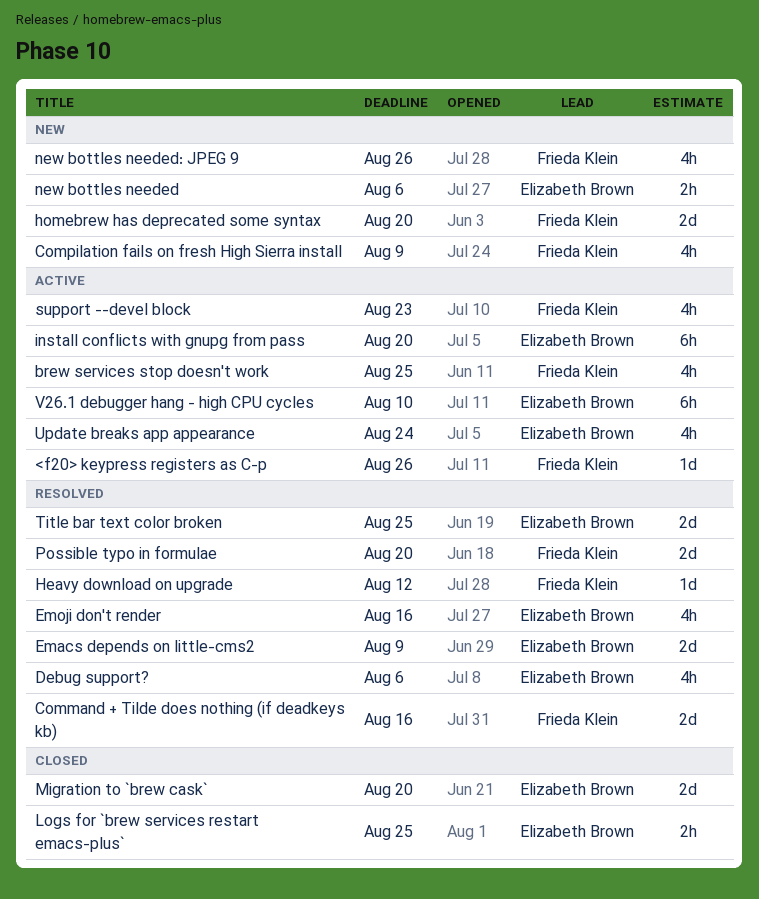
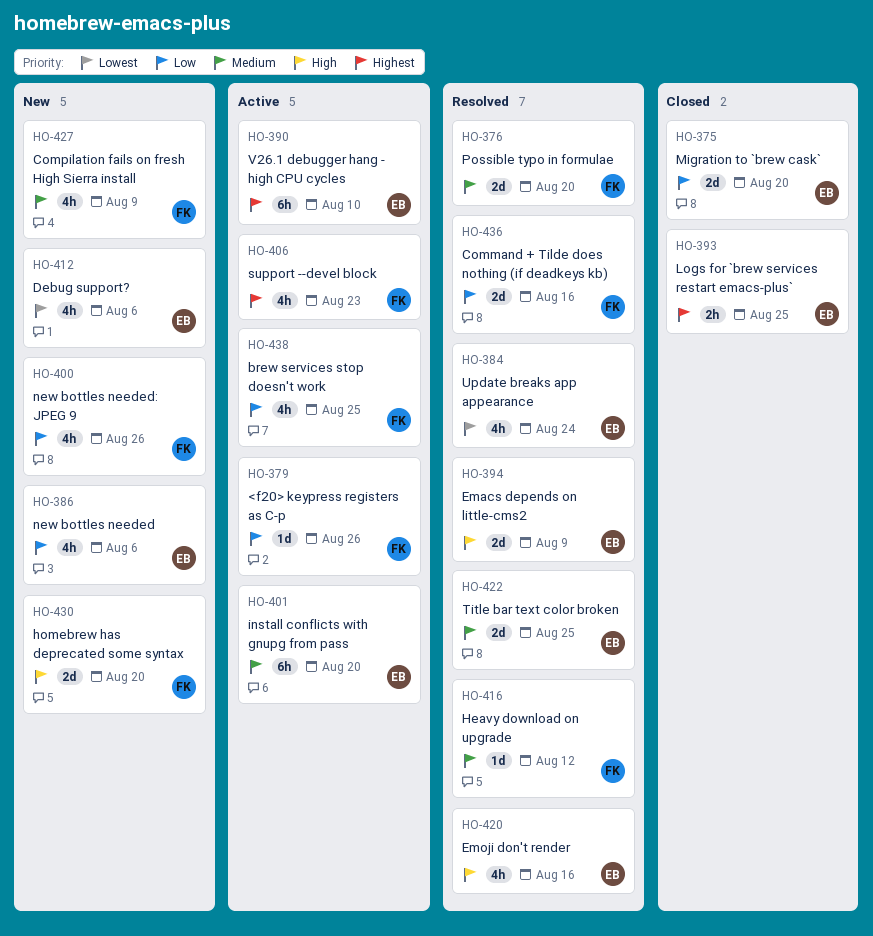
Debug support?, status: Resolved -> New
new bottles needed, estimate: 2h -> 4h
Update breaks app appearance, status: Active -> Resolved

